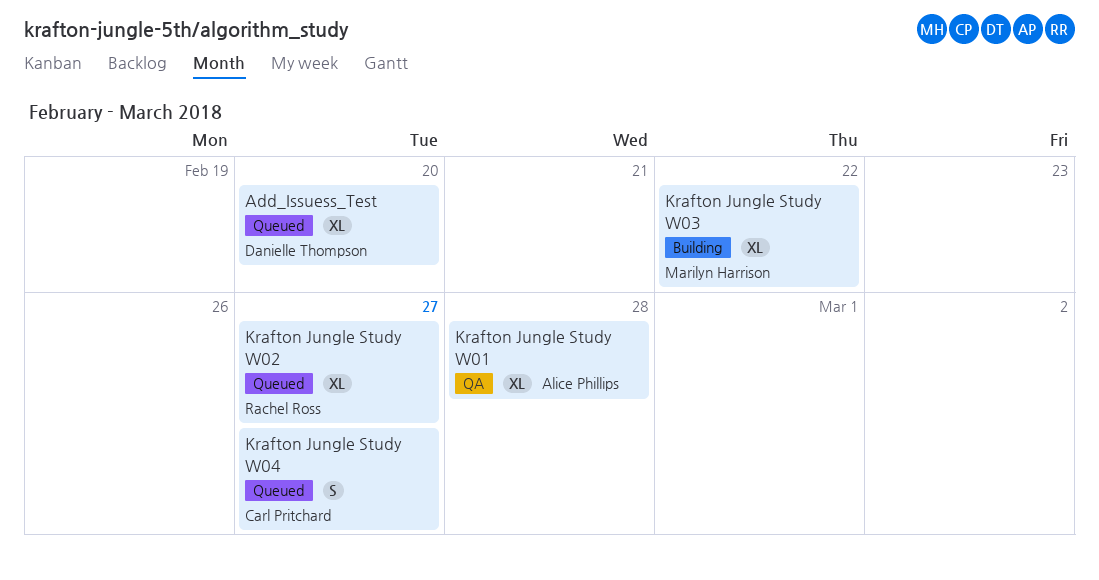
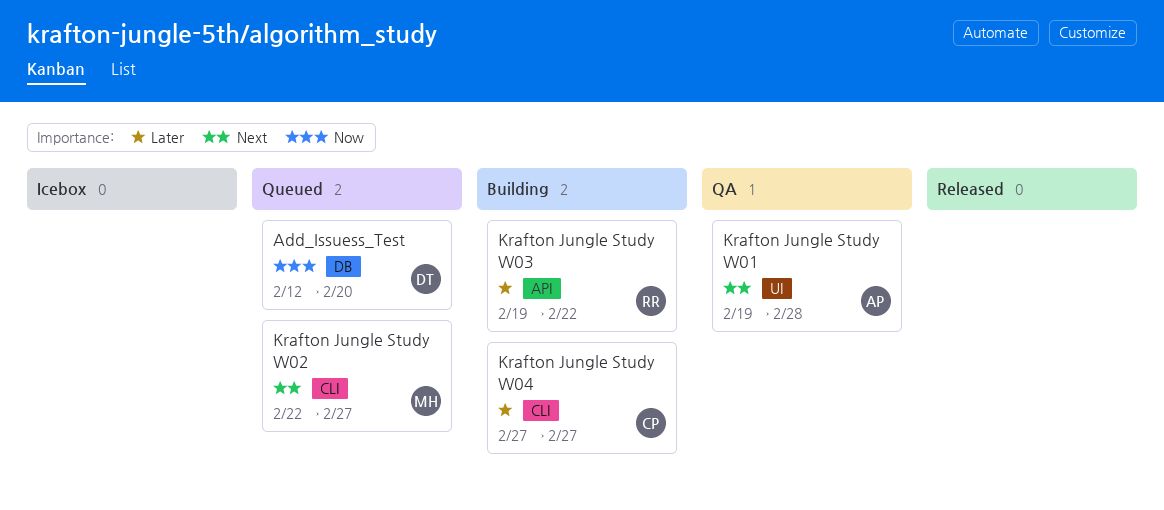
Krafton Jungle Study W02, owner: Rachel Ross -> Marilyn Harrison
Krafton Jungle Study W03, owner: Marilyn Harrison -> Rachel Ross
Krafton Jungle Study W04, status: Queued -> Building

